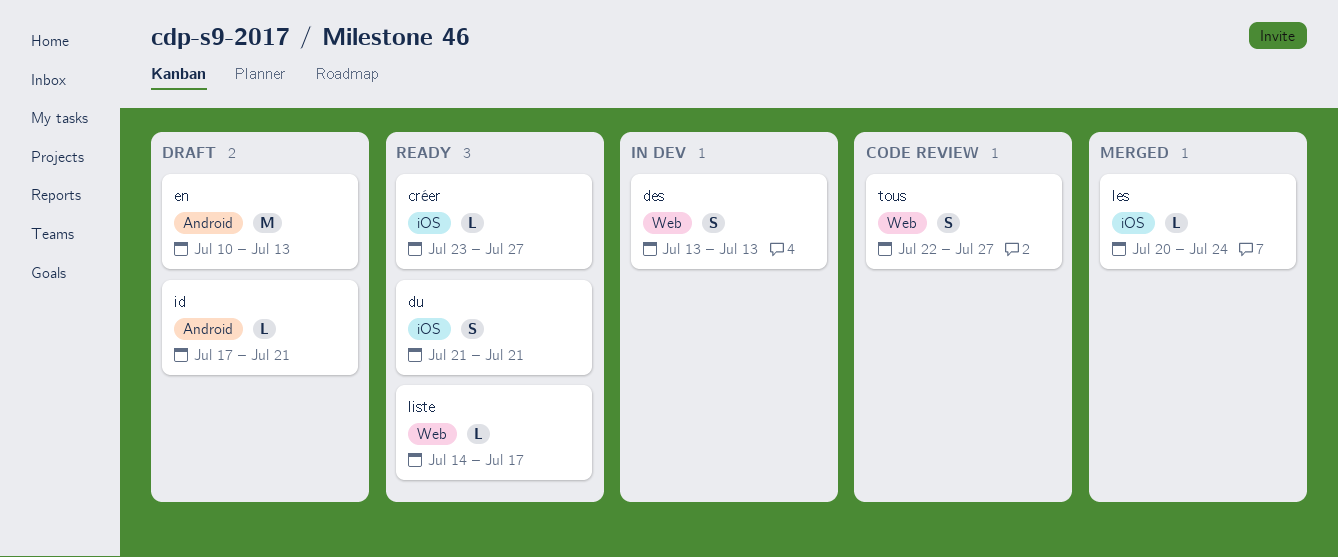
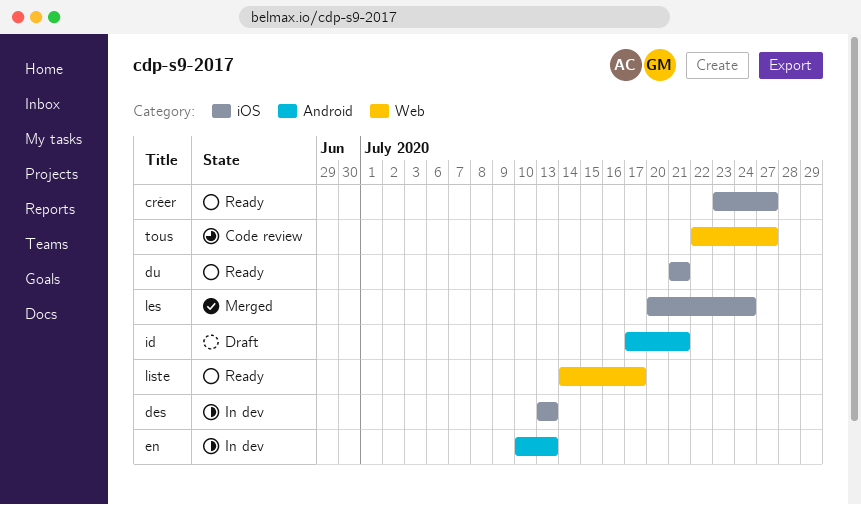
des, label: Web -> iOS
en, status: Draft -> In dev

